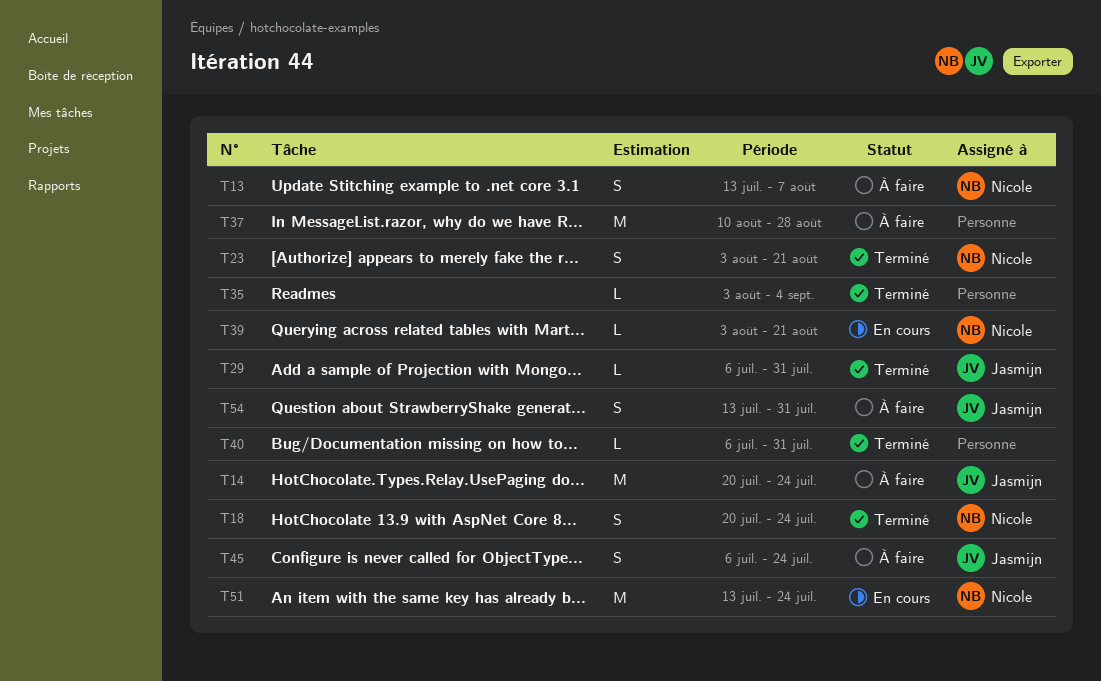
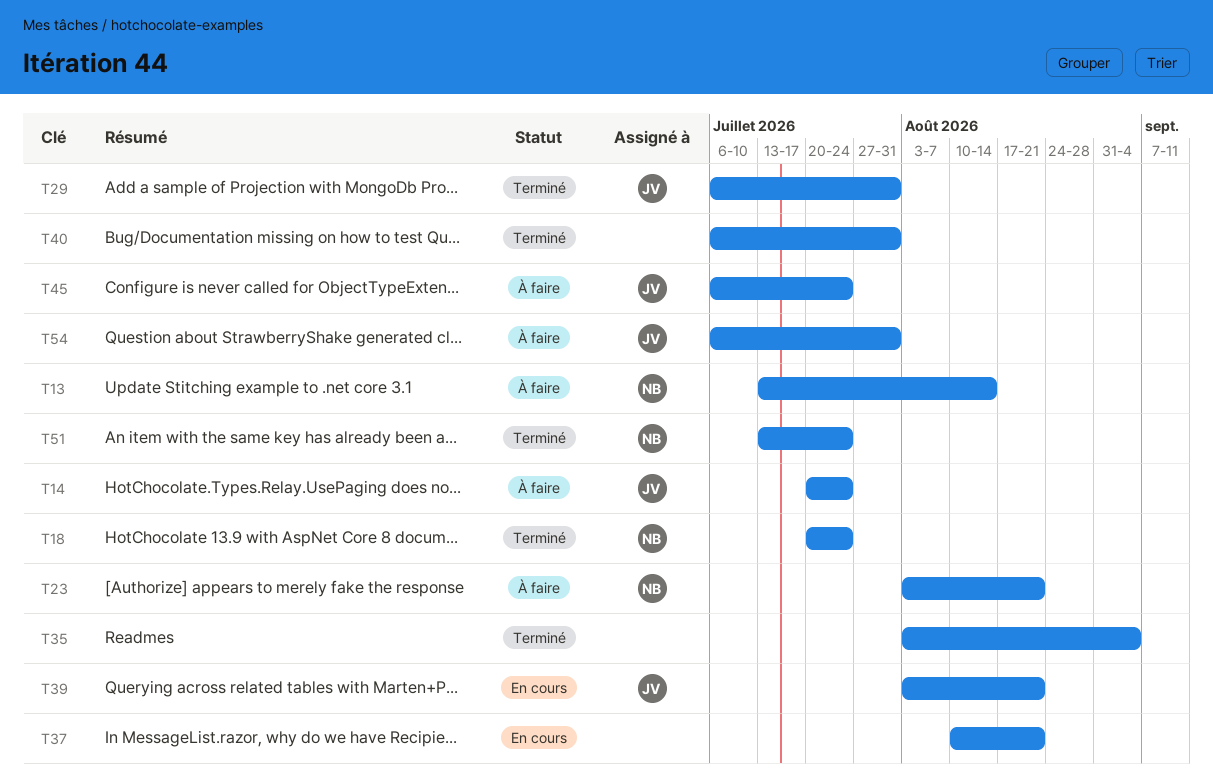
T13, due: Aug 7 -> Aug 14
T23, status: Terminé -> À faire
T37, status: À faire -> En cours
T37, due: Aug 28 -> Aug 21
T39, owner: Nicole -> Jasmijn
T51, status: En cours -> Terminé
T54, start: Jul 13 -> Jul 6

